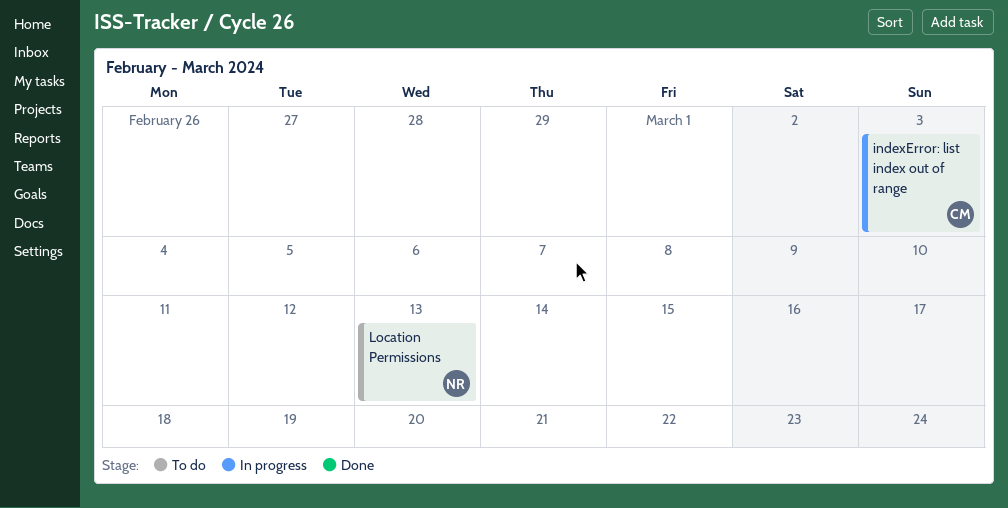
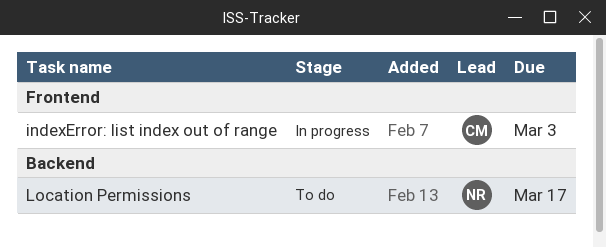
Location Permissions, due: Mar 13 -> Mar 17

